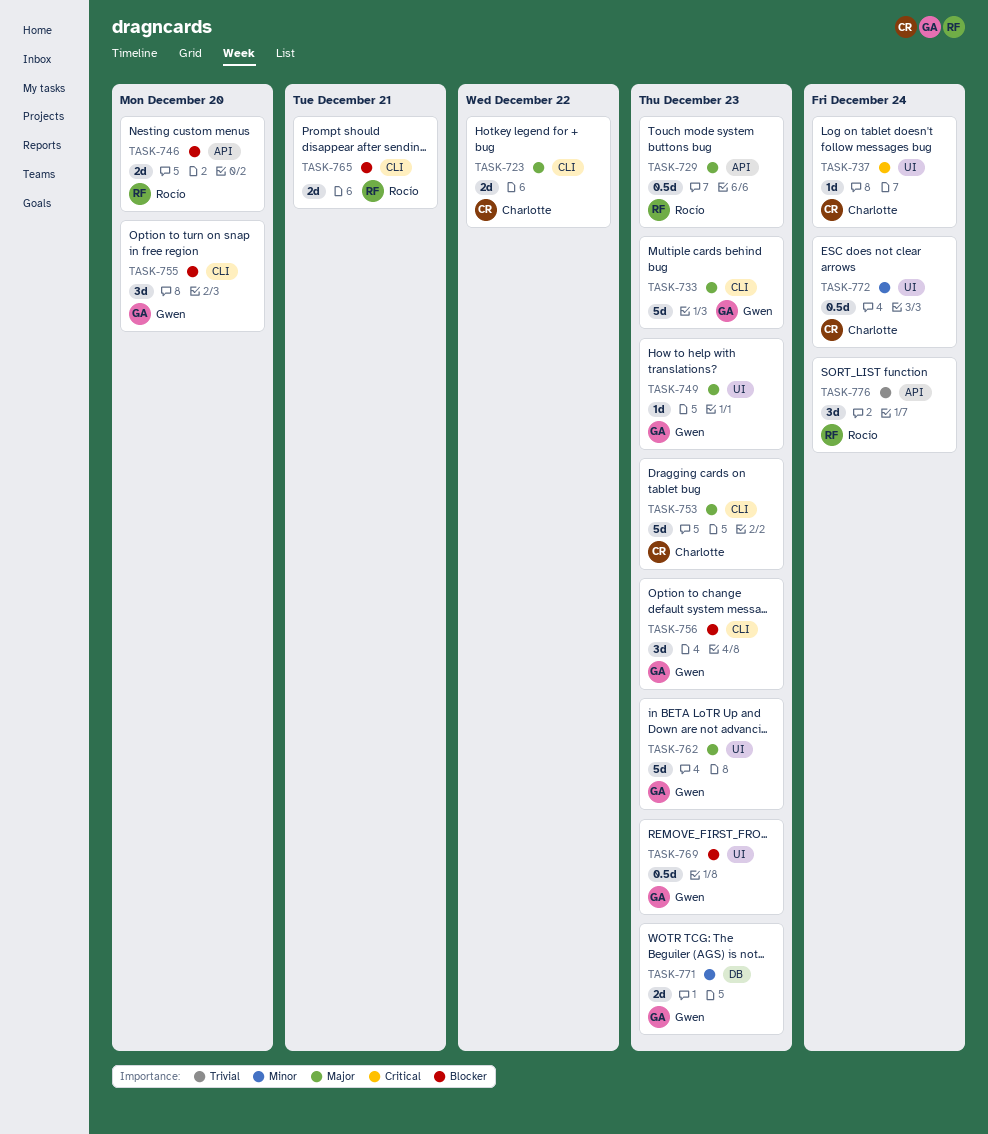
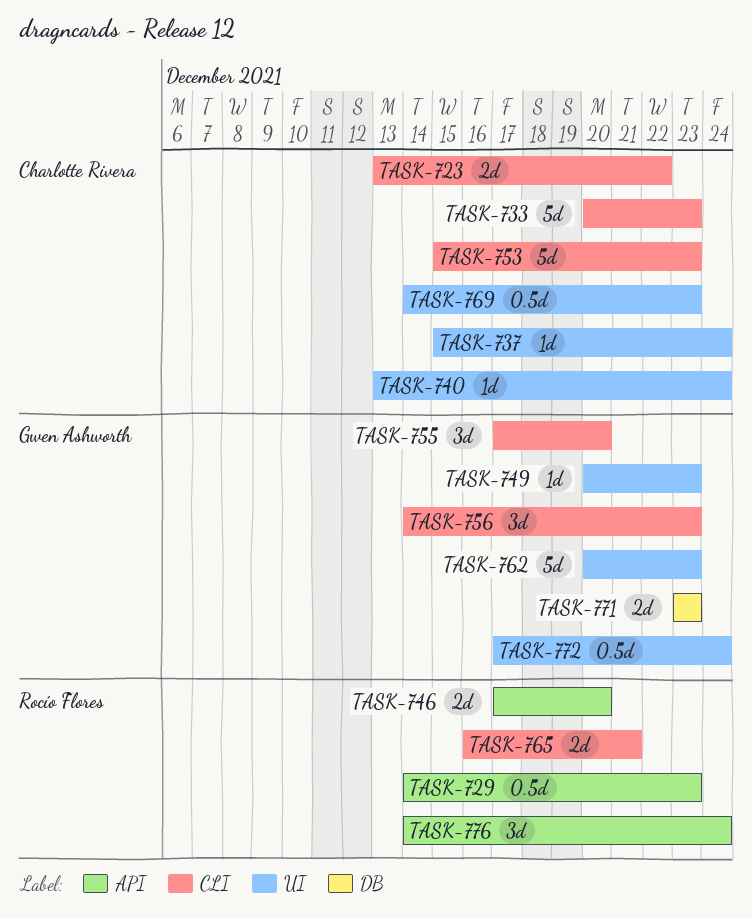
TASK-733, owner: Gwen Ashworth -> Charlotte Rivera
TASK-740: none -> present
TASK-769, owner: Gwen Ashworth -> Charlotte Rivera
TASK-772, owner: Charlotte Rivera -> Gwen Ashworth

